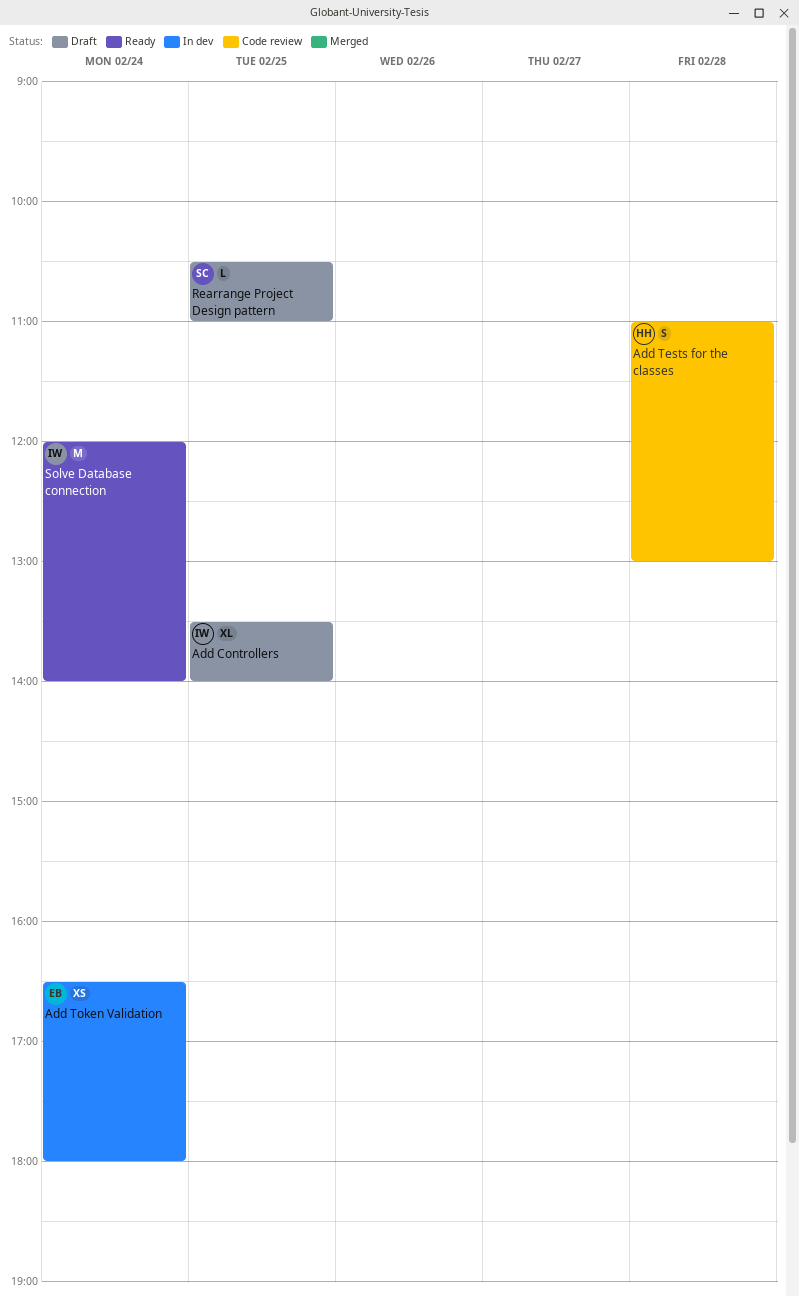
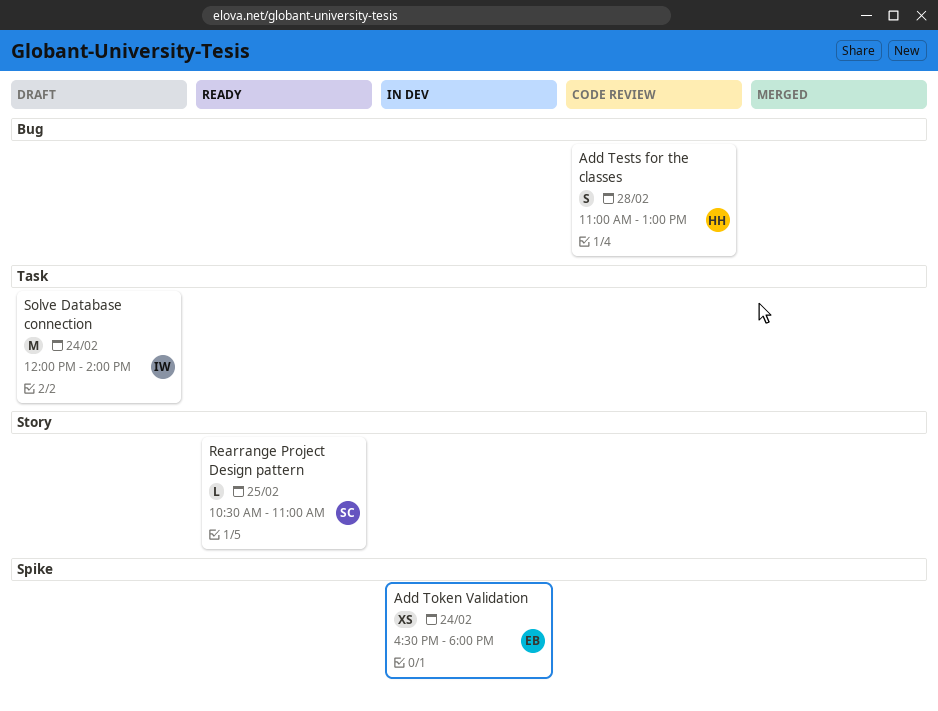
Add Controllers: present -> none
Rearrange Project Design pattern, status: Draft -> Ready
Solve Database connection, status: Ready -> Draft

